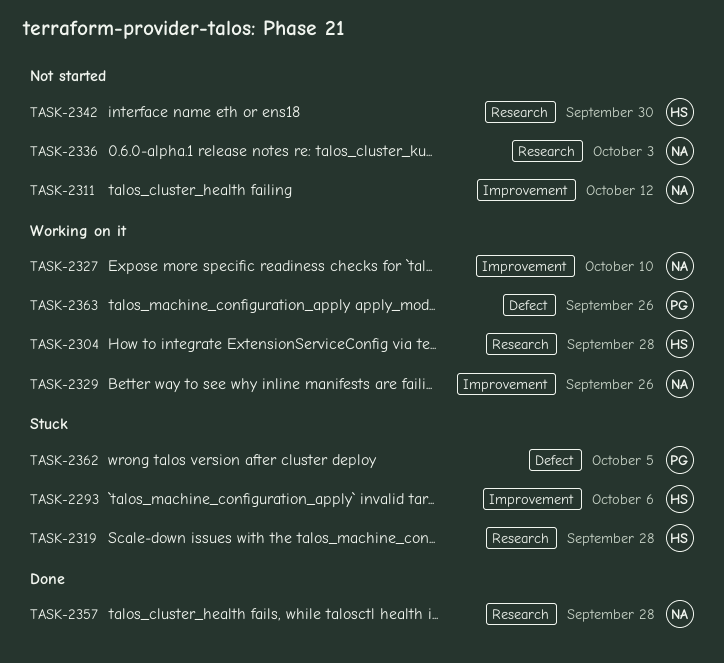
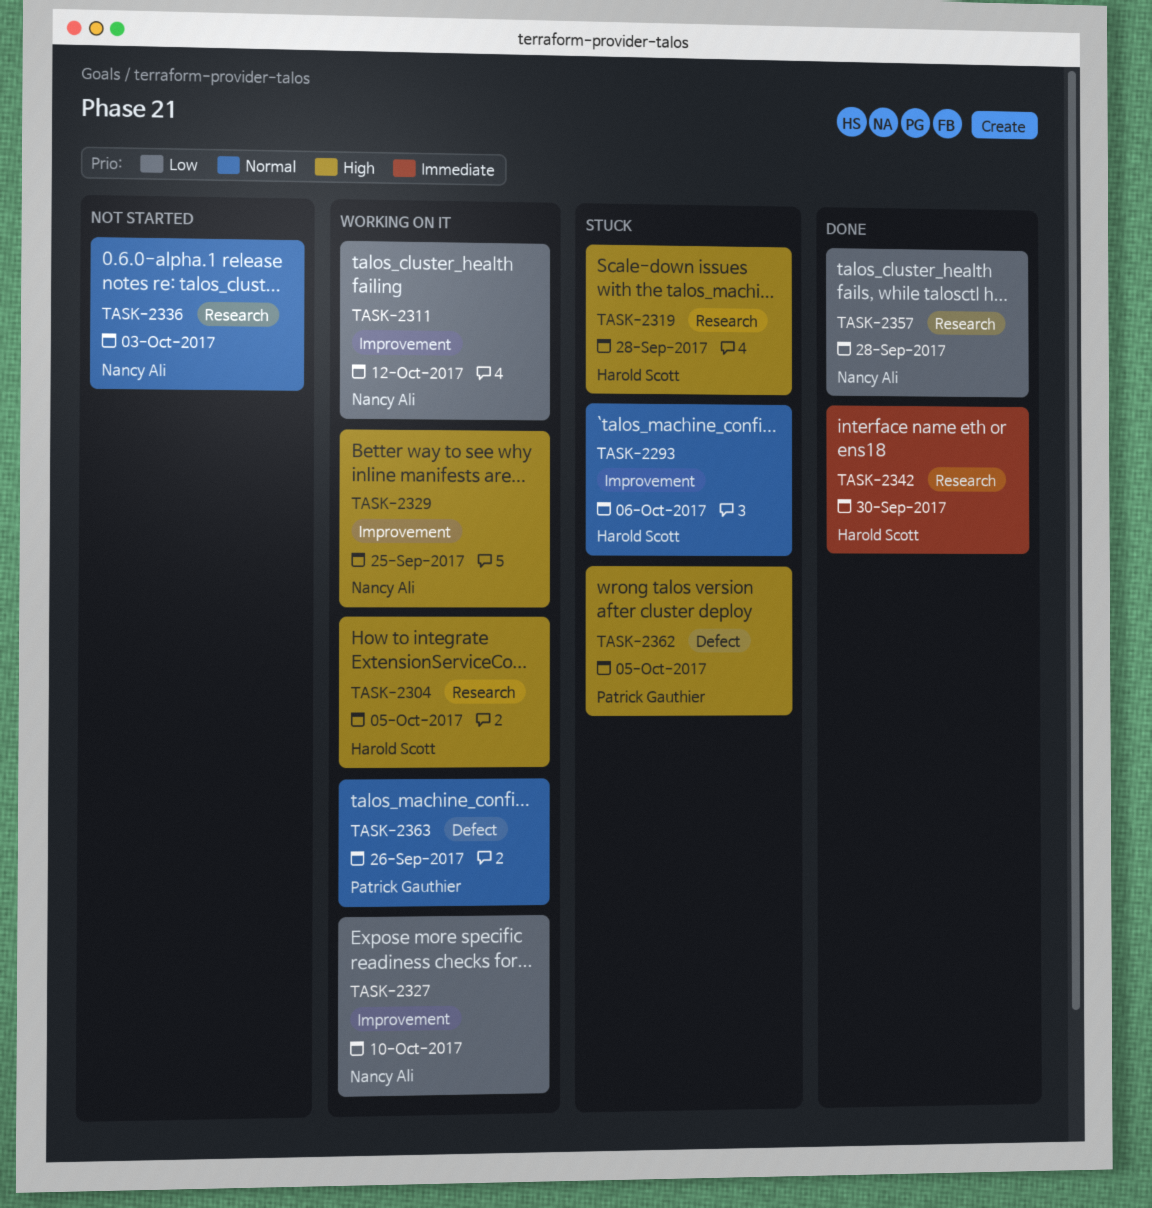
TASK-2304, due: Sep 28 -> Oct 5
TASK-2311, status: Not started -> Working on it
TASK-2329, due: Sep 26 -> Sep 25
TASK-2342, status: Not started -> Done

